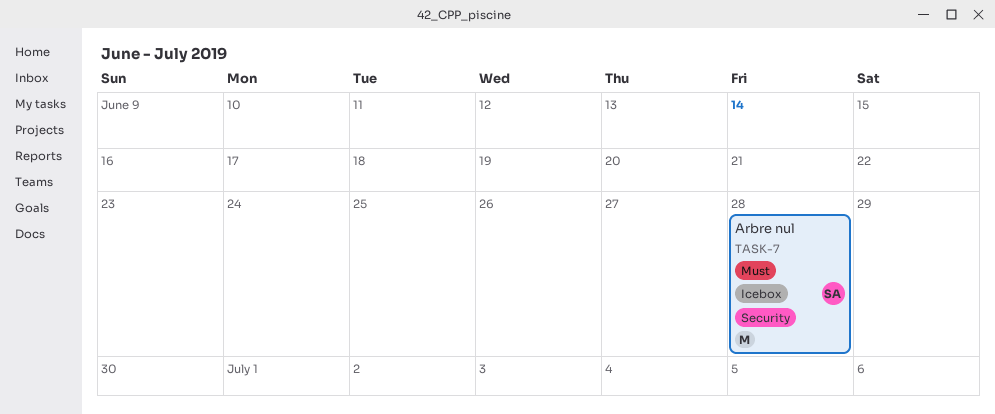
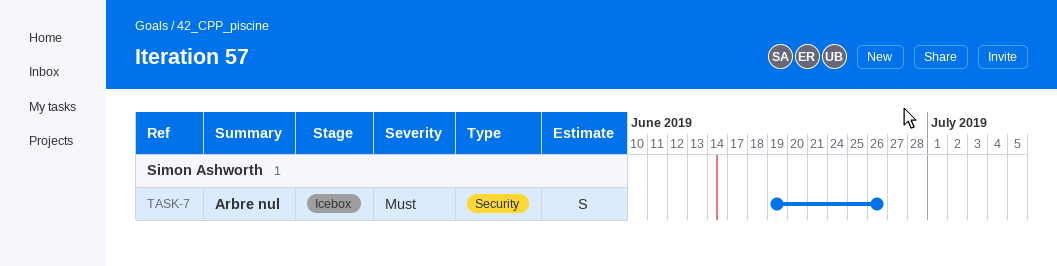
TASK-7, estimate: M -> S
TASK-7, due: Jun 28 -> Jun 26

